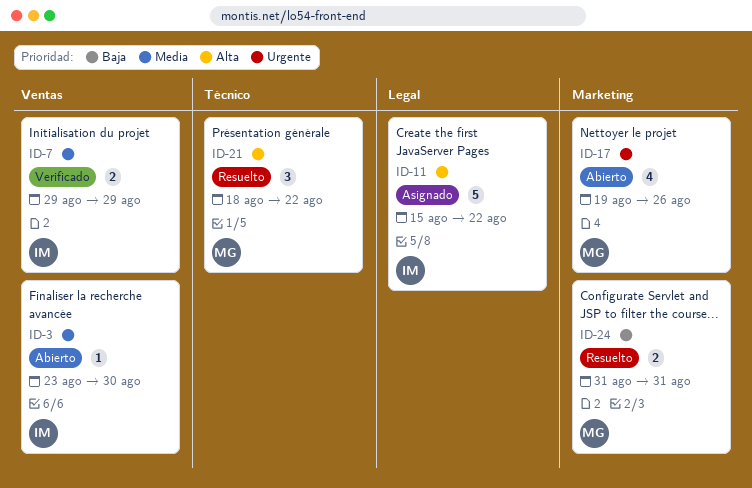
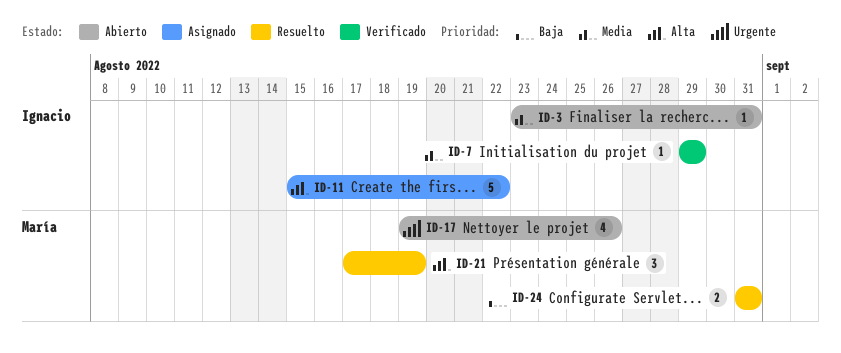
ID-3, due: Aug 30 -> Aug 31
ID-7, estimate: 2 -> 1
ID-21, start: Aug 18 -> Aug 17
ID-21, due: Aug 22 -> Aug 19

